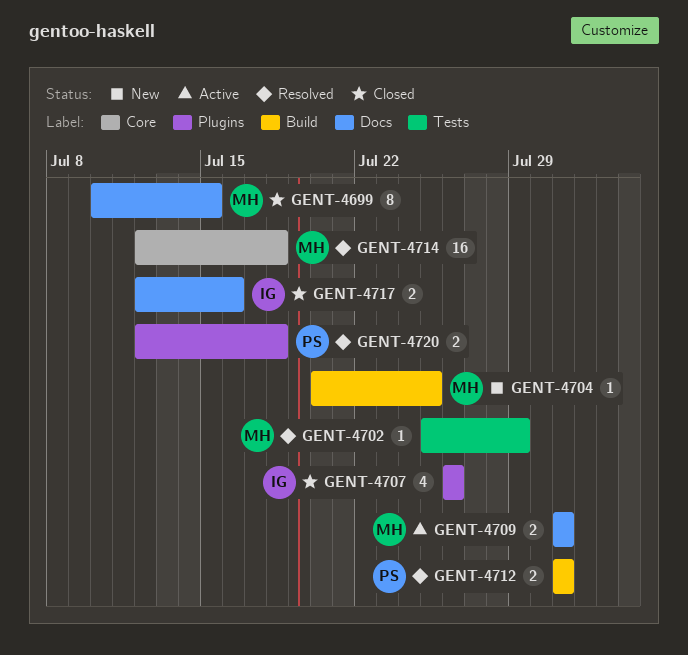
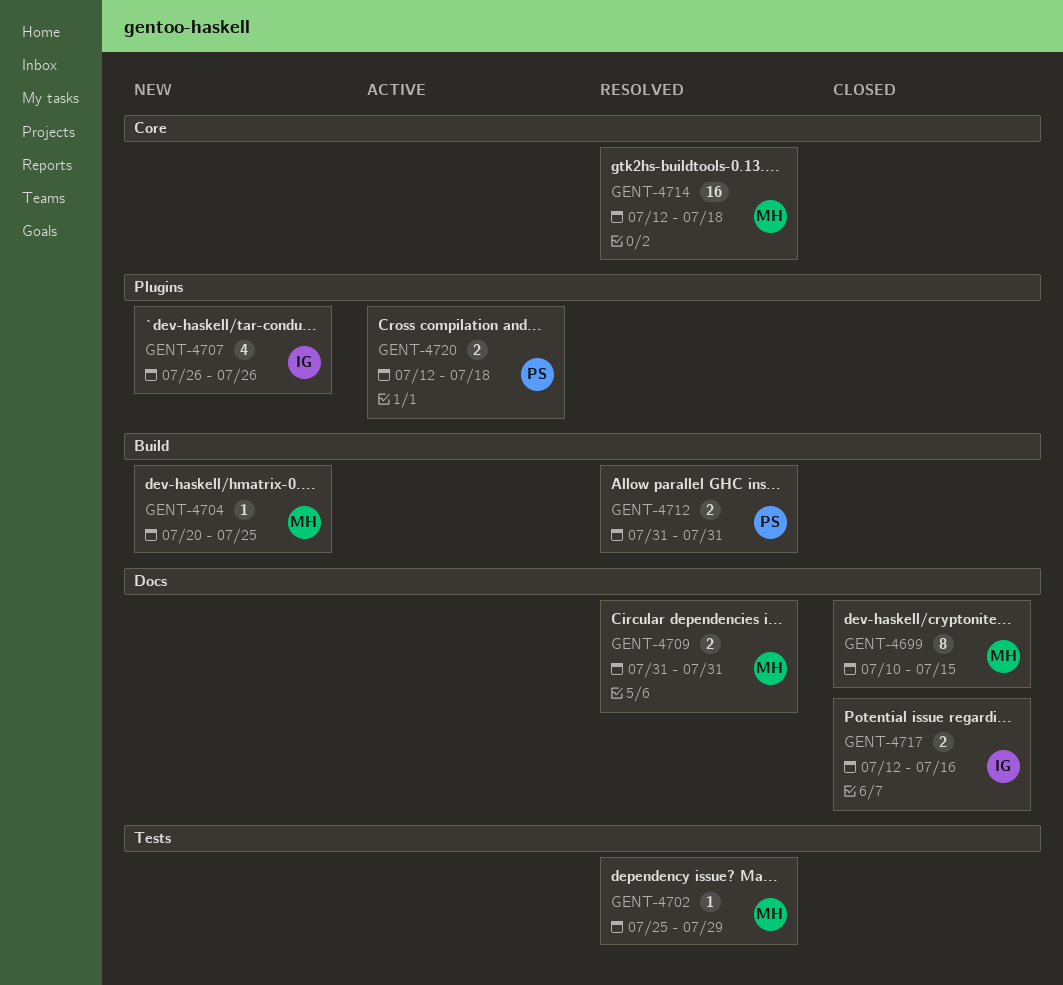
GENT-4707, status: Closed -> New
GENT-4709, status: Active -> Resolved
GENT-4720, status: Resolved -> Active

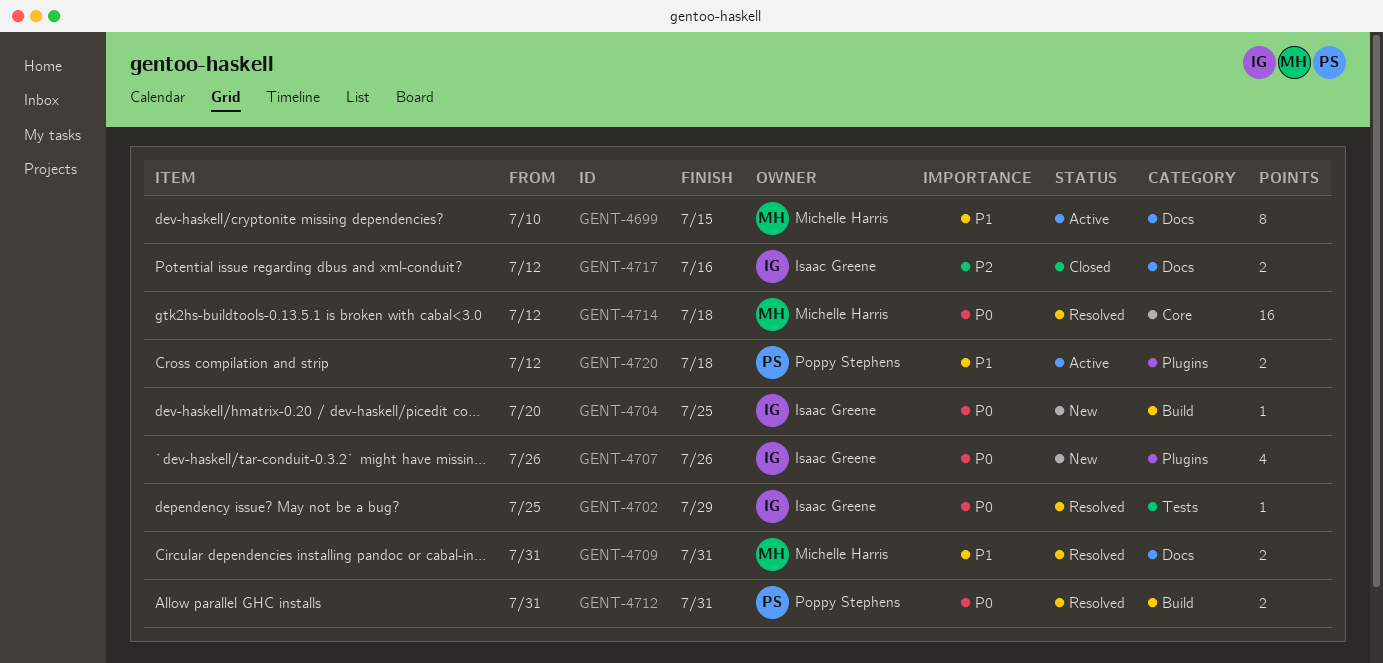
GENT-4699, status: Closed -> Active
GENT-4702, owner: Michelle Harris -> Isaac Greene
GENT-4704, owner: Michelle Harris -> Isaac Greene

